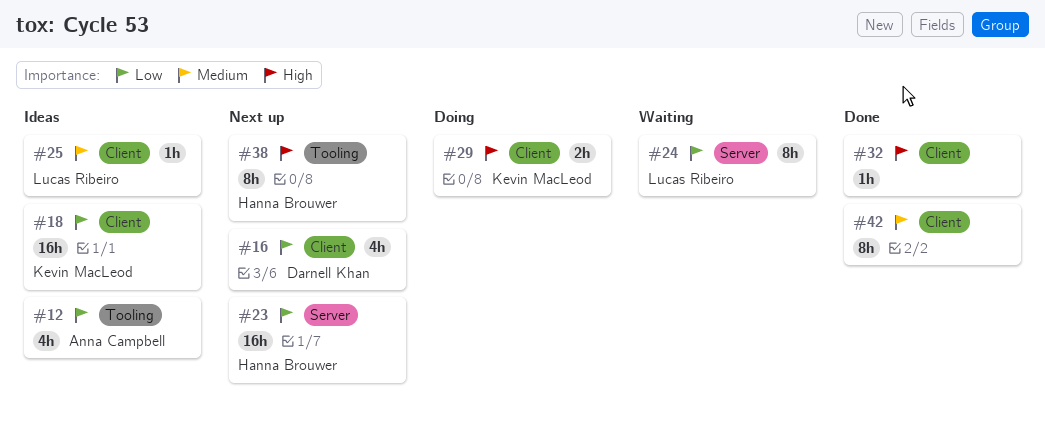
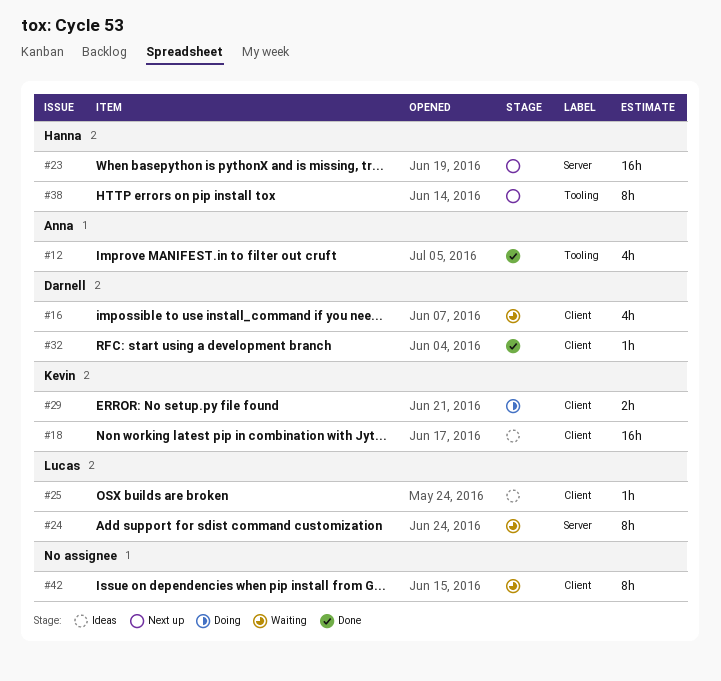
#12, status: Ideas -> Done
#16, status: Next up -> Waiting
#32, owner: none -> Darnell Khan
#42, status: Done -> Waiting

